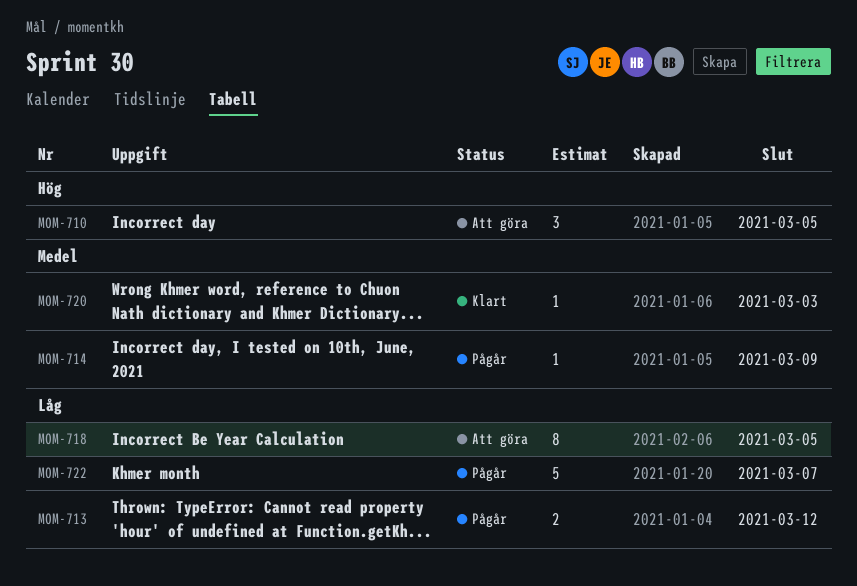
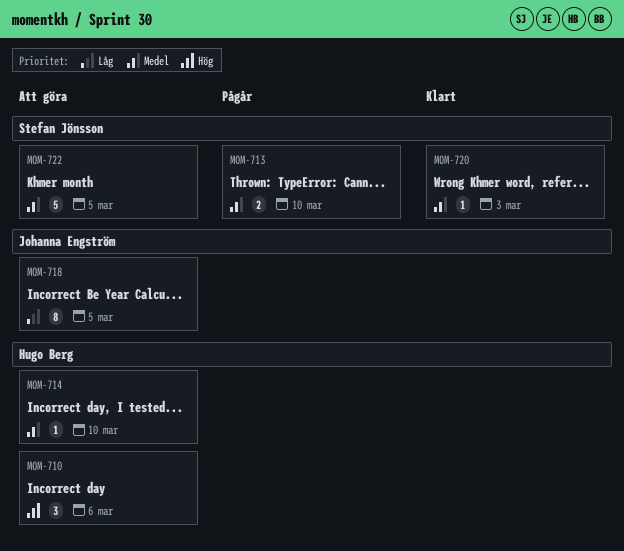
MOM-710, due: Mar 5 -> Mar 6
MOM-713, priority: Låg -> Medel
MOM-713, due: Mar 12 -> Mar 10
MOM-714, status: Pågår -> Att göra
MOM-714, due: Mar 9 -> Mar 10
MOM-722, status: Pågår -> Att göra
MOM-722, priority: Låg -> Medel
MOM-722, due: Mar 7 -> Mar 5

